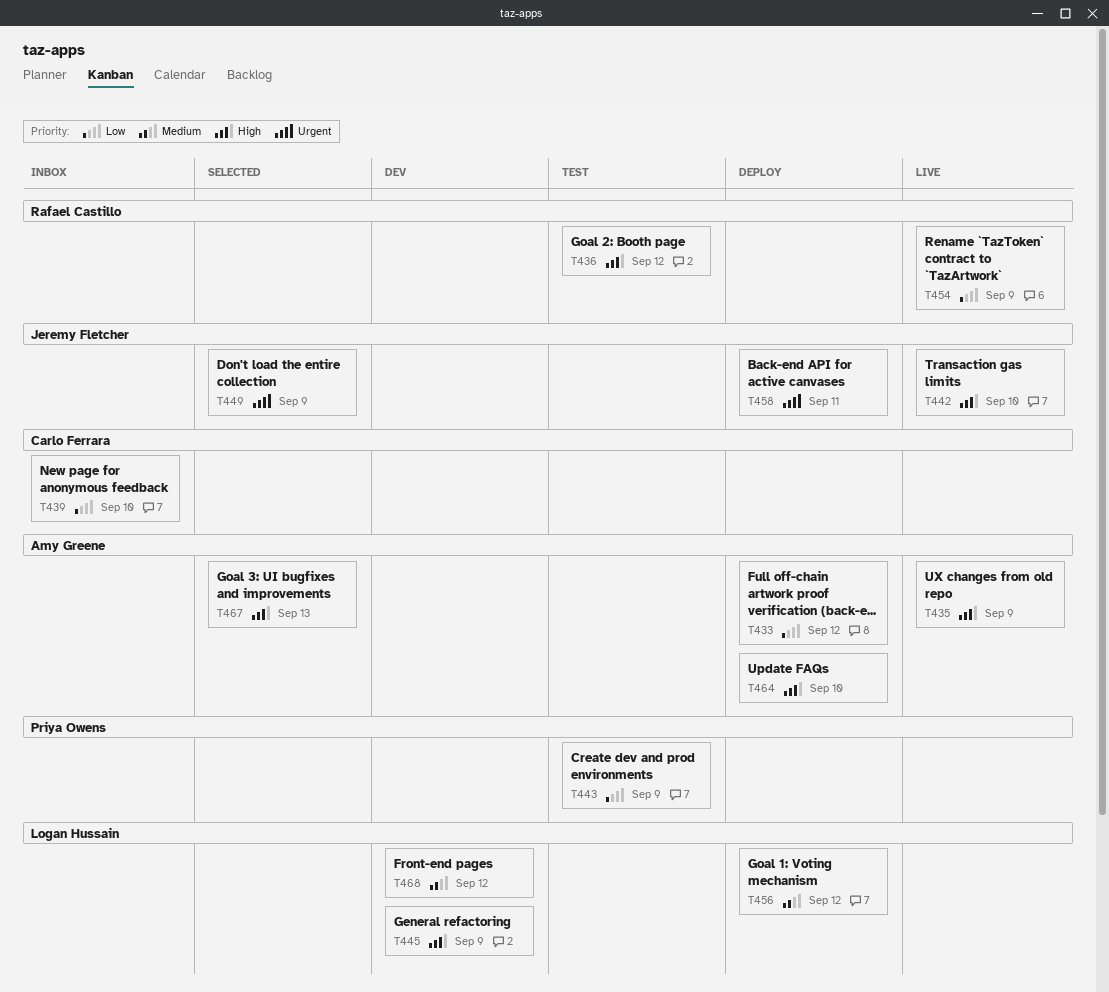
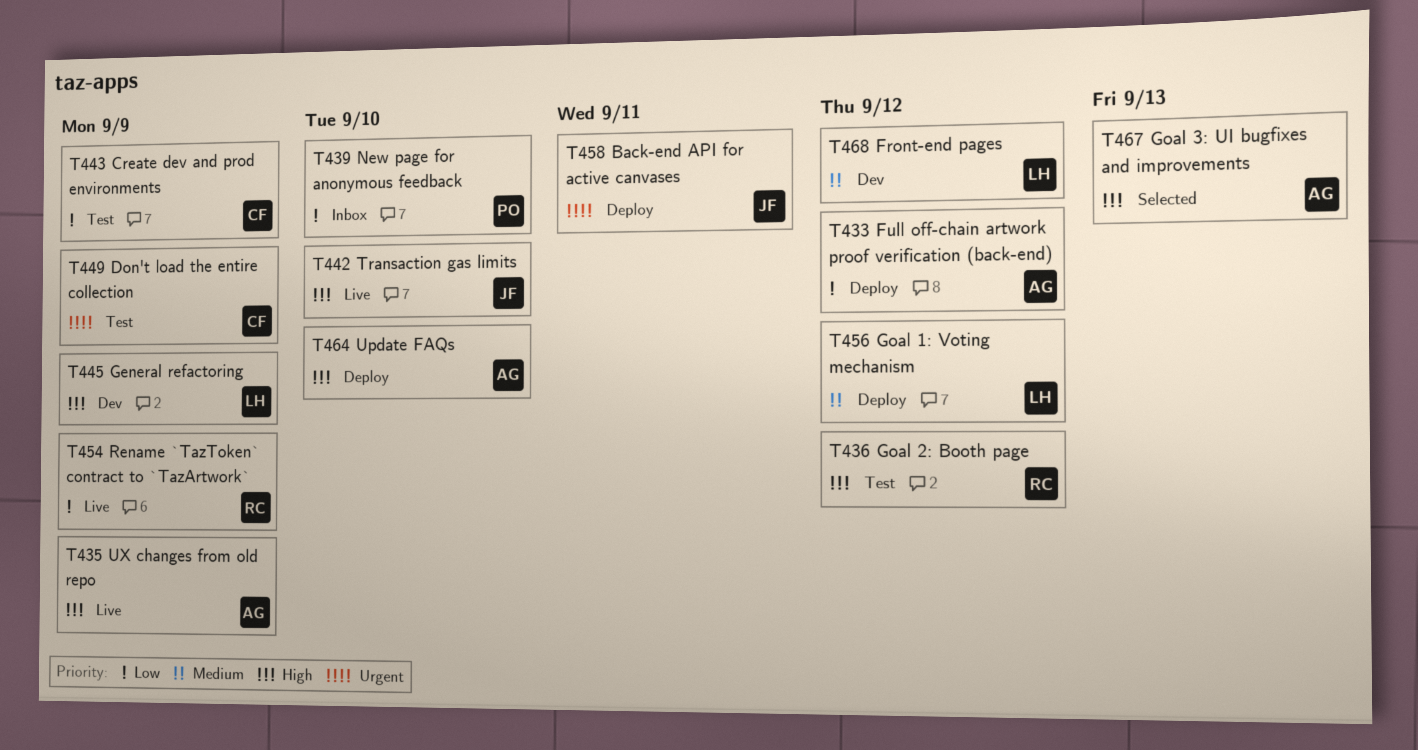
T439, owner: Carlo Ferrara -> Priya Owens
T443, owner: Priya Owens -> Carlo Ferrara
T449, status: Selected -> Test
T449, owner: Jeremy Fletcher -> Carlo Ferrara

